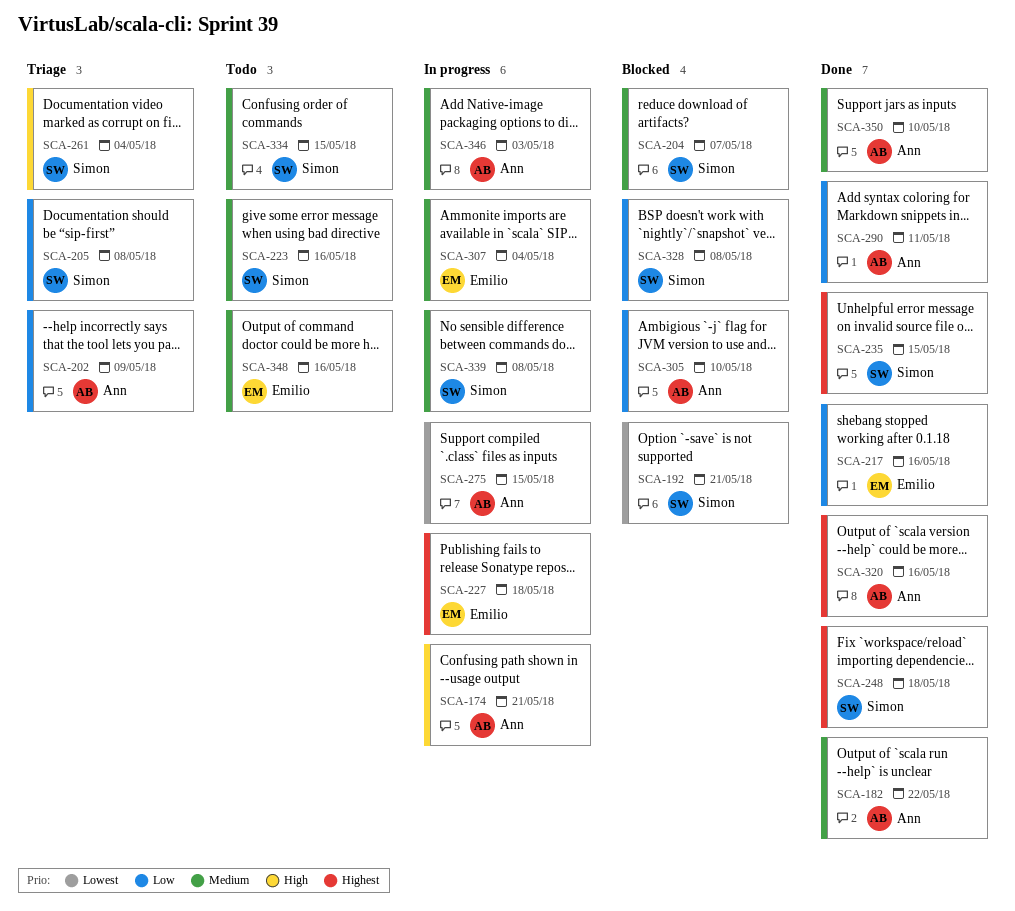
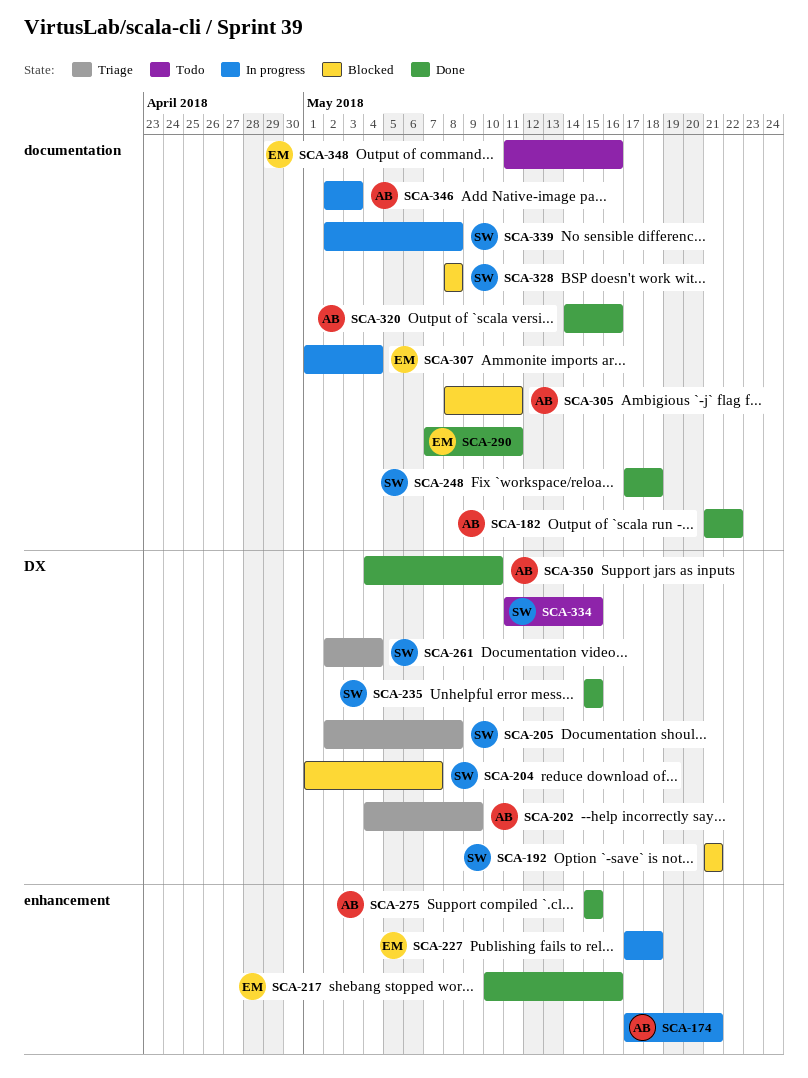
SCA-223: present -> none
SCA-275, status: In progress -> Done
SCA-290, owner: Ann -> Emilio
SCA-305, due: May 10 -> May 11

